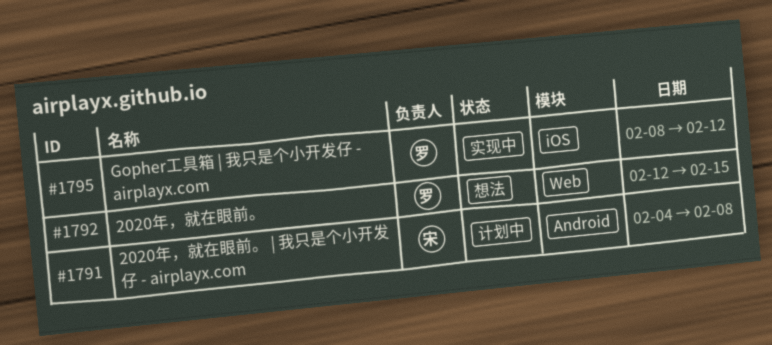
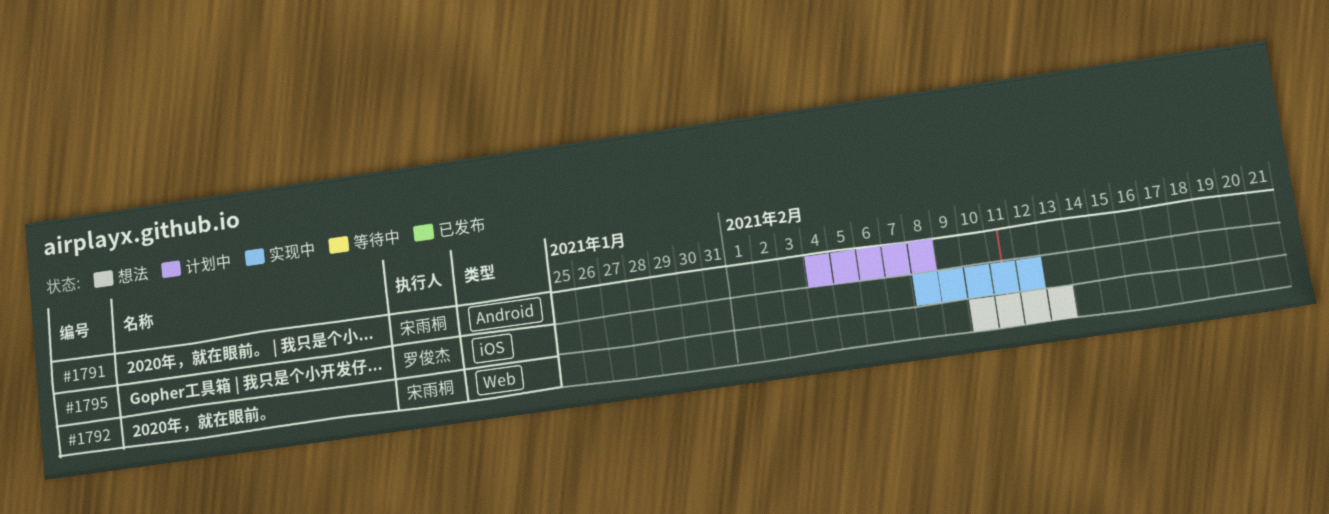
#1792, owner: 罗俊杰 -> 宋雨桐
#1792, start: Feb 12 -> Feb 10
#1792, due: Feb 15 -> Feb 13

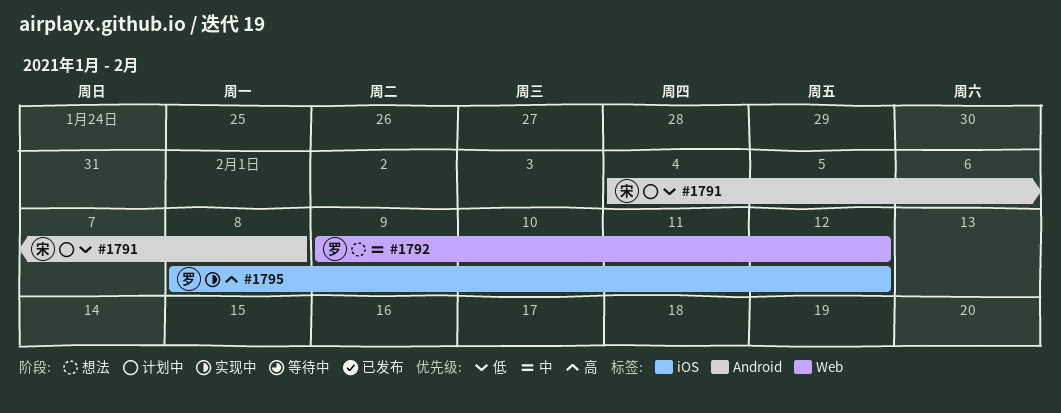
#1792, owner: 宋雨桐 -> 罗俊杰
#1792, start: Feb 10 -> Feb 9
#1792, due: Feb 13 -> Feb 12

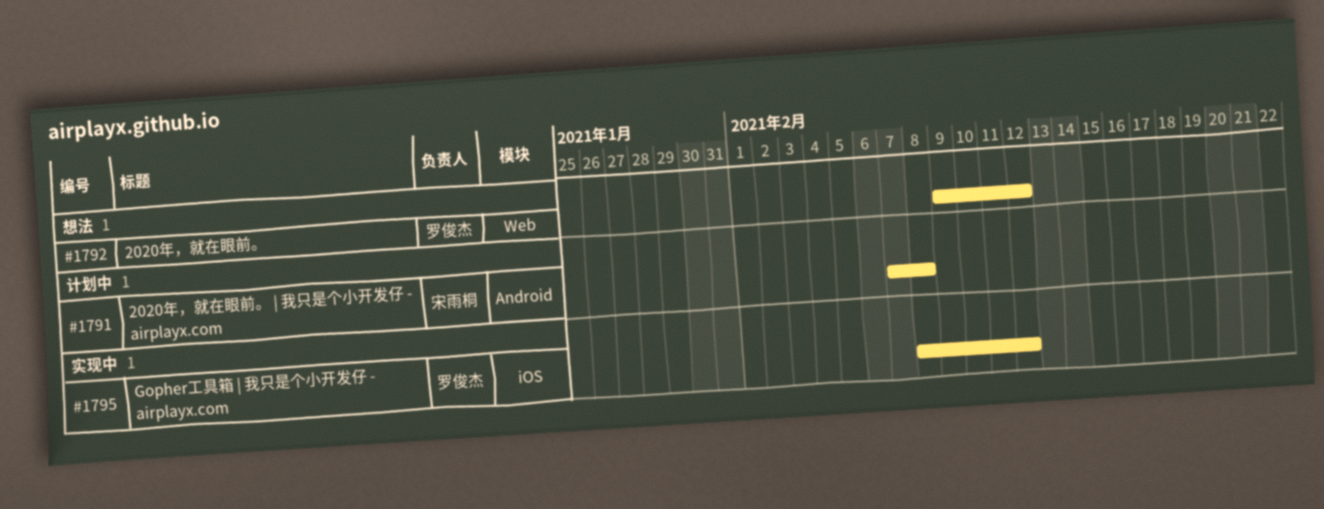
#1791, start: Feb 4 -> Feb 7

